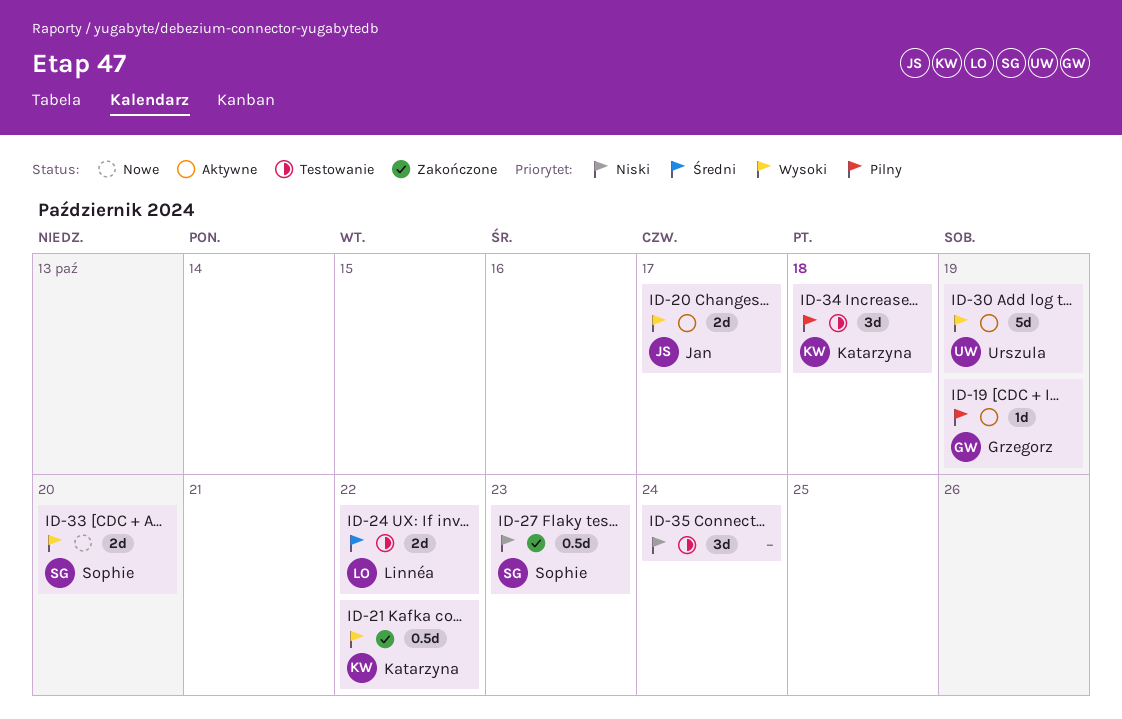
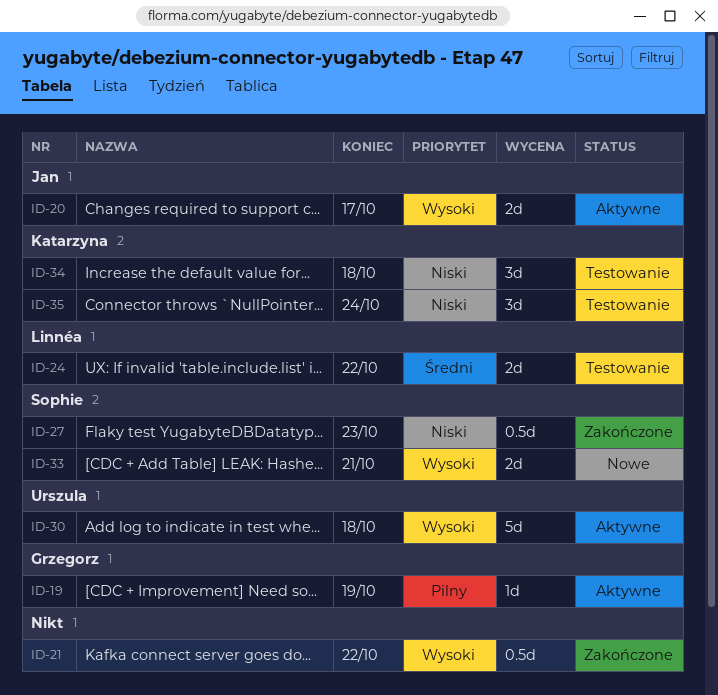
ID-21, owner: Katarzyna -> none
ID-30, due: Oct 19 -> Oct 18
ID-33, due: Oct 20 -> Oct 21
ID-34, priority: Pilny -> Niski
ID-35, owner: none -> Katarzyna

